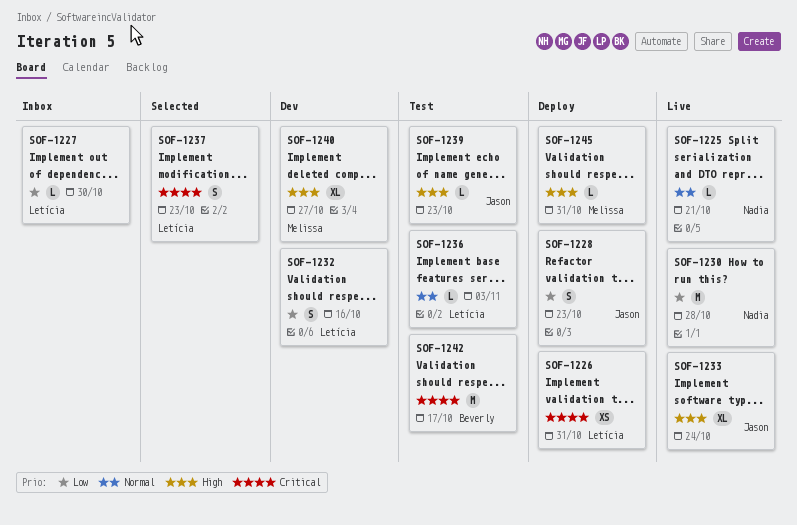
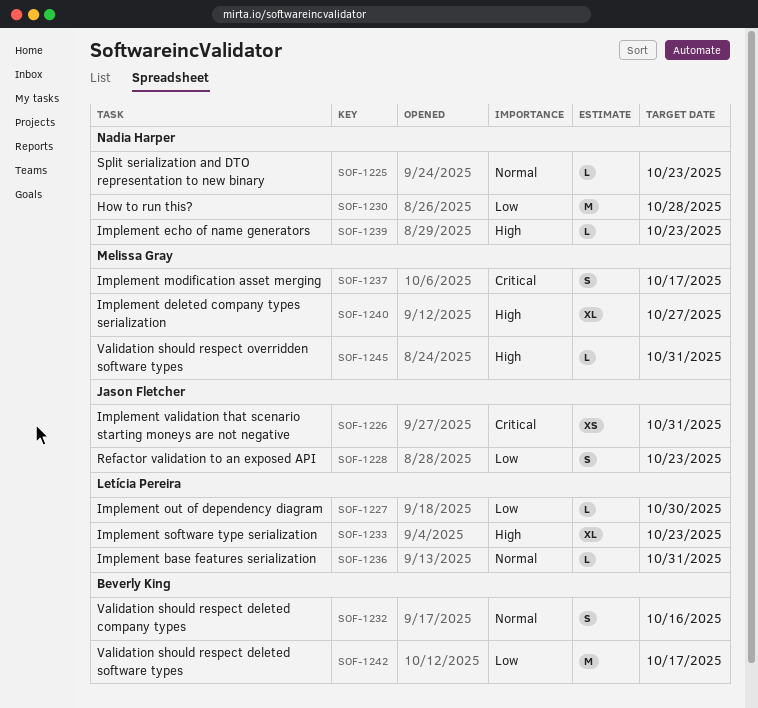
SOF-1225, due: Oct 21 -> Oct 23
SOF-1226, owner: Letícia Pereira -> Jason Fletcher
SOF-1232, owner: Letícia Pereira -> Beverly King
SOF-1232, priority: Low -> Normal
SOF-1233, owner: Jason Fletcher -> Letícia Pereira
SOF-1233, due: Oct 24 -> Oct 23
SOF-1236, due: Nov 3 -> Oct 31
SOF-1237, owner: Letícia Pereira -> Melissa Gray
SOF-1237, due: Oct 23 -> Oct 17
SOF-1239, owner: Jason Fletcher -> Nadia Harper
SOF-1242, priority: Critical -> Low

